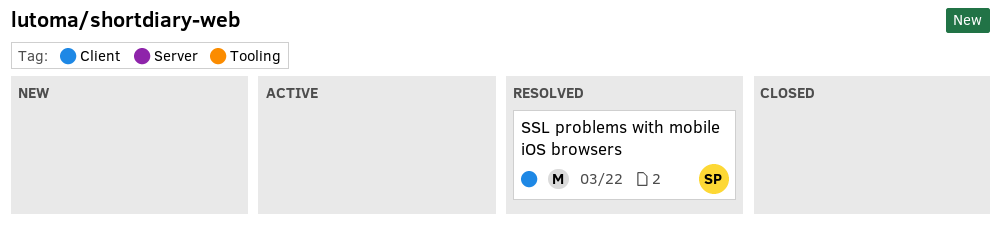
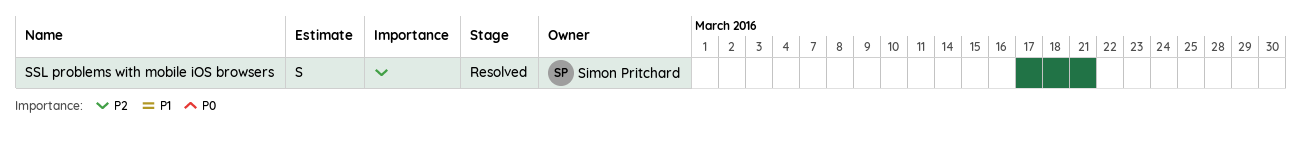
SSL problems with mobile iOS browsers, estimate: M -> S
SSL problems with mobile iOS browsers, due: Mar 22 -> Mar 21

